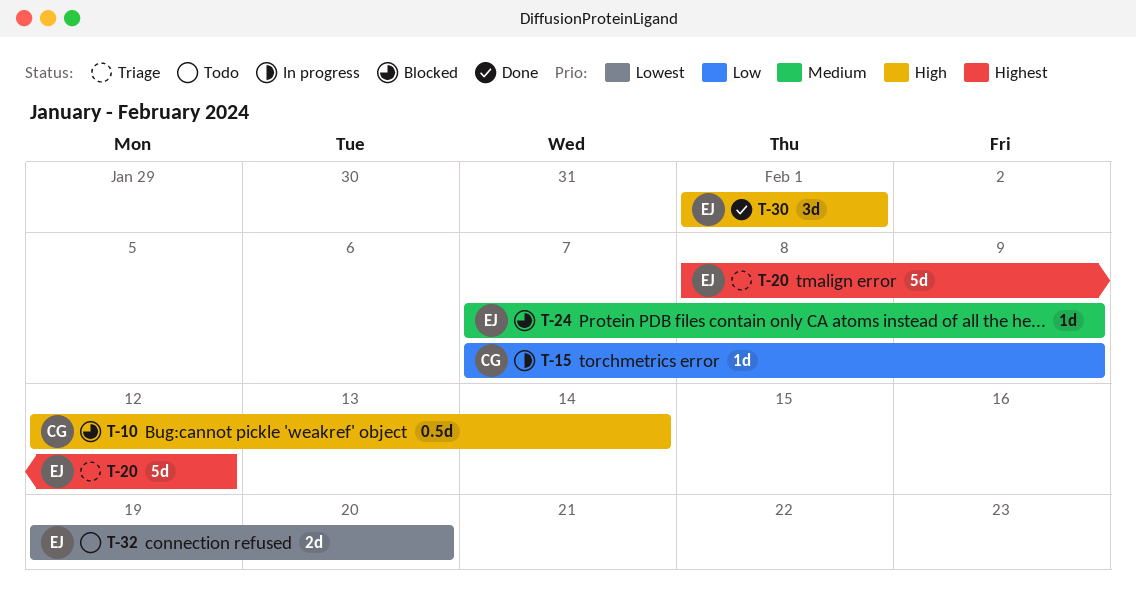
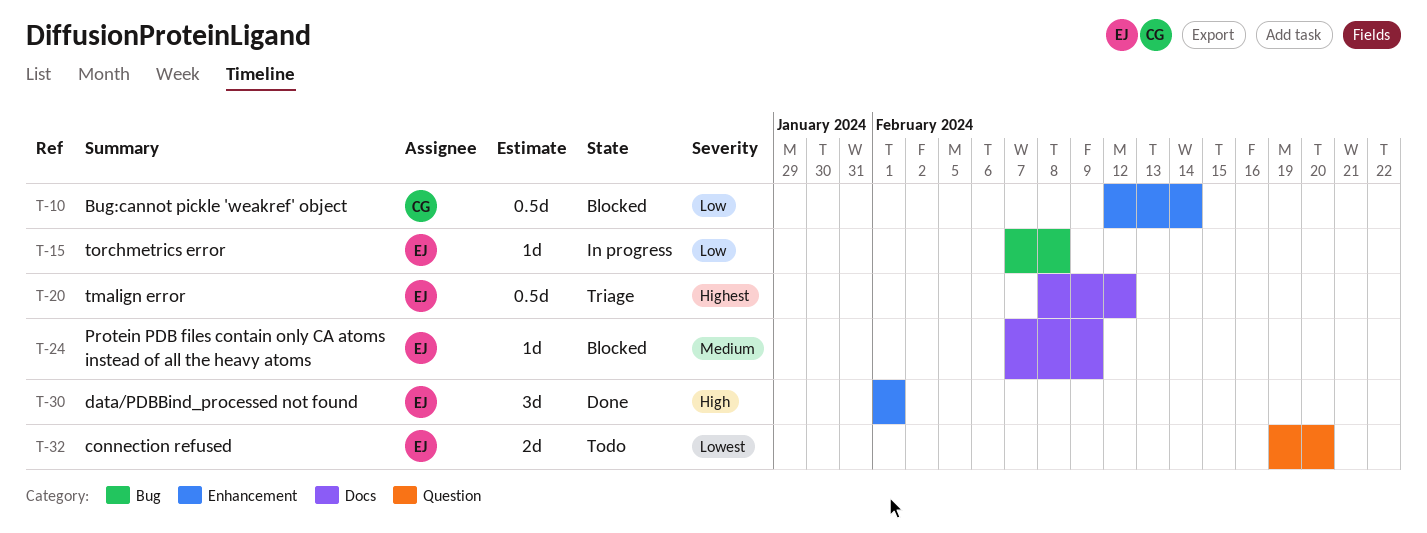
T-10, priority: High -> Low
T-15, owner: CG -> EJ
T-15, due: Feb 9 -> Feb 8
T-20, estimate: 5d -> 0.5d

